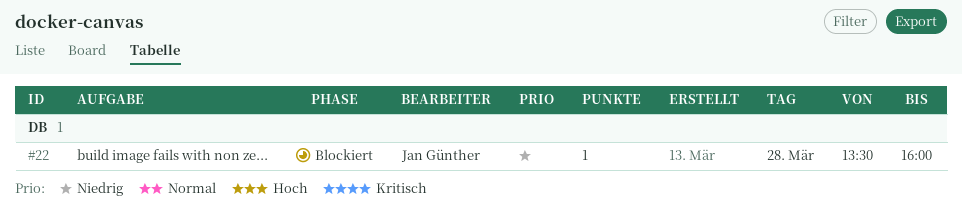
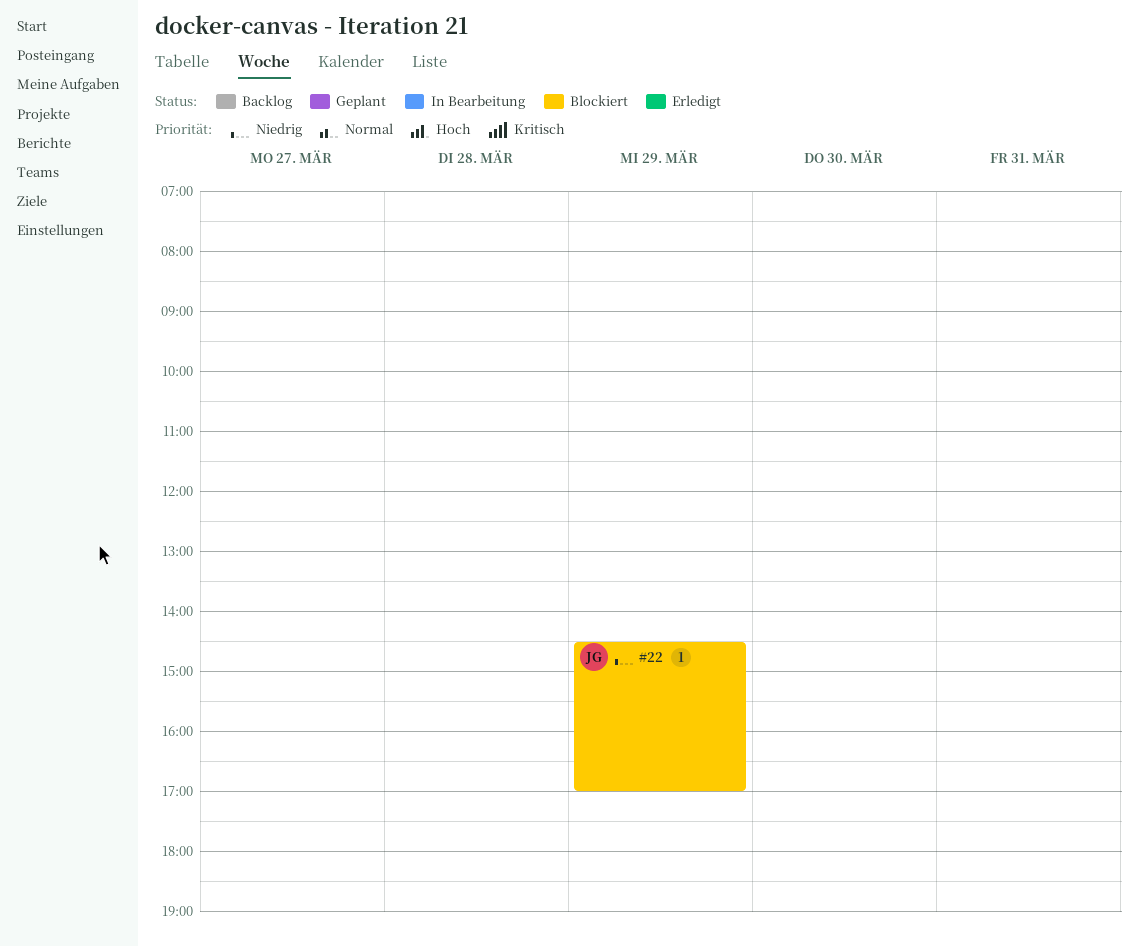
#22, day: Mar 28 -> Mar 29
#22, begins: 13:30 -> 14:30
#22, ends: 16:00 -> 17:00

